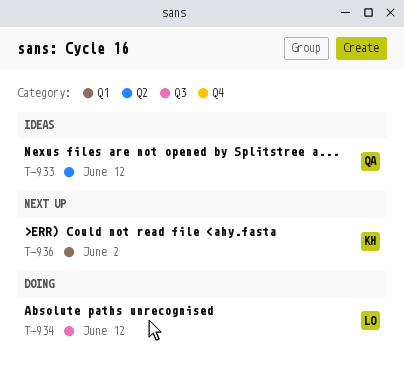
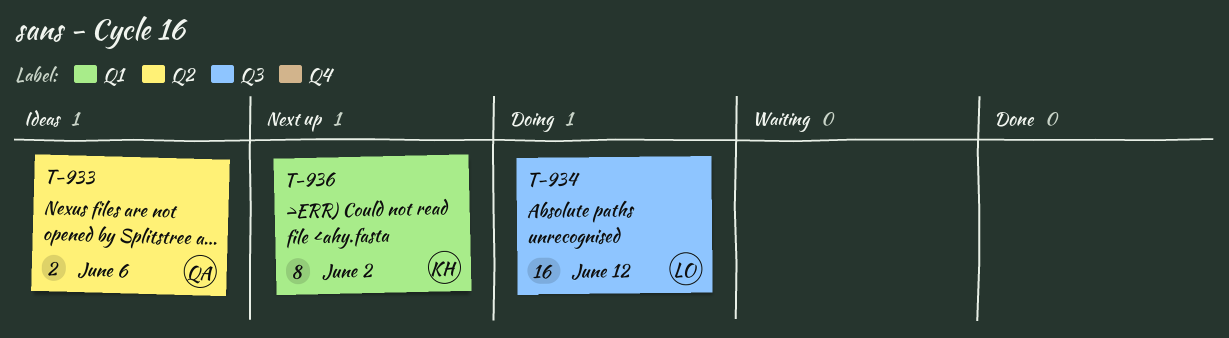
T-933, due: Jun 12 -> Jun 6

